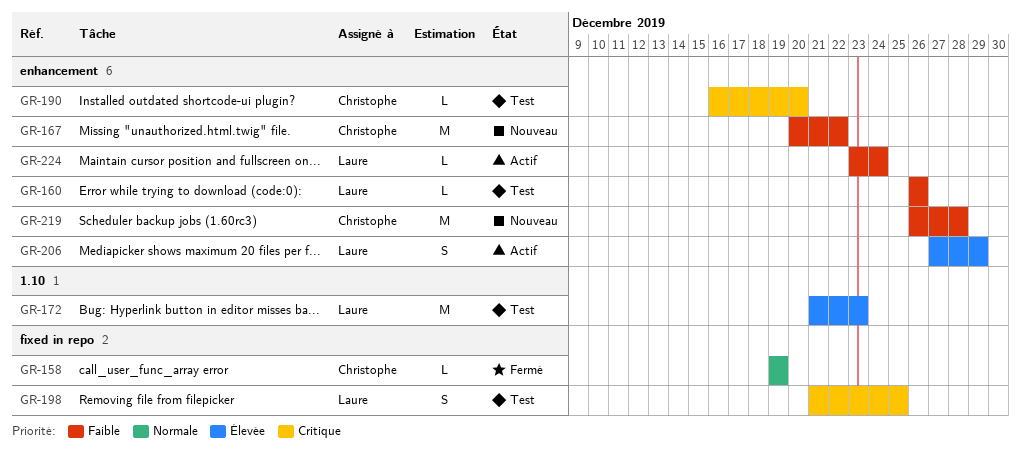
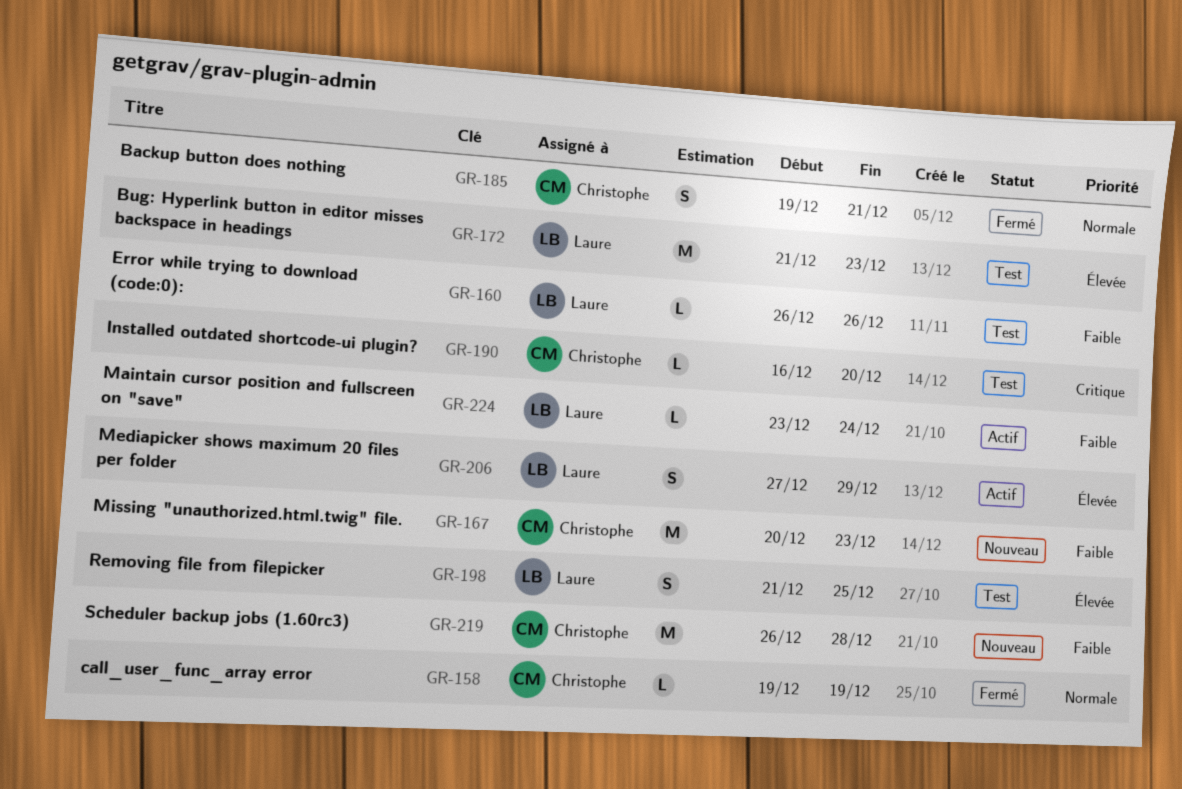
GR-167, due: Dec 22 -> Dec 23
GR-185: none -> present
GR-198, priority: Critique -> Élevée

